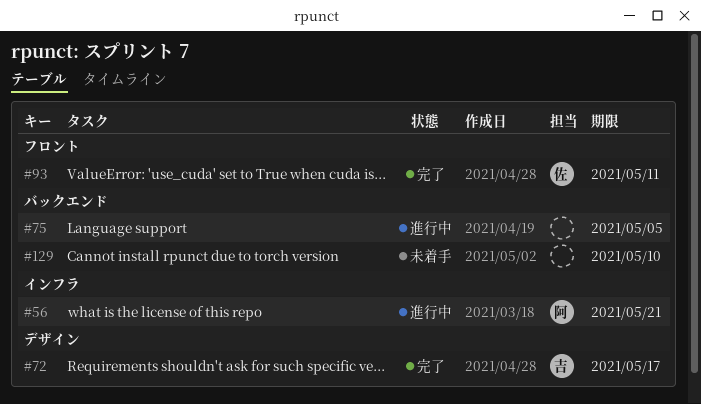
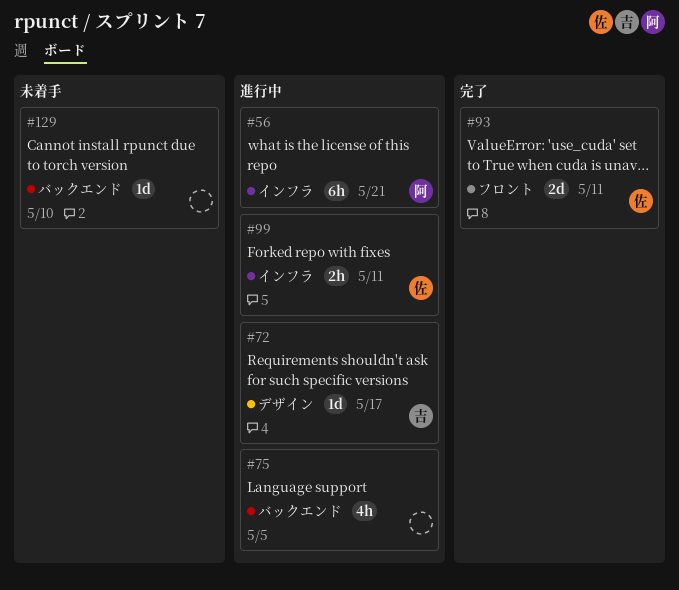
#72, status: 完了 -> 進行中
#99: none -> present

